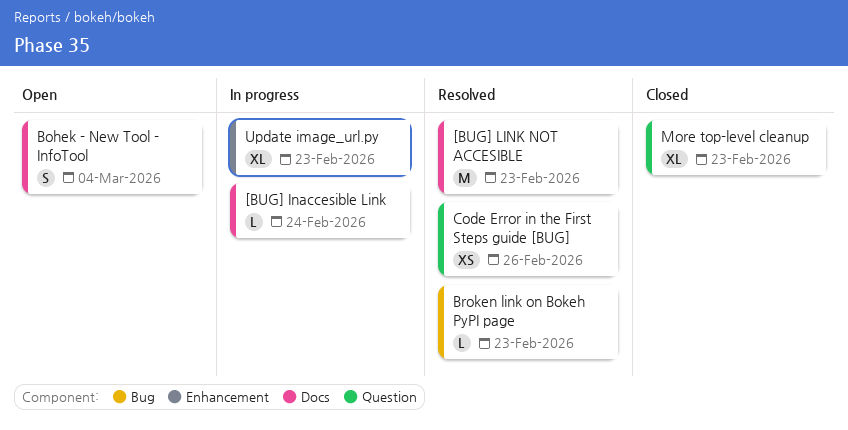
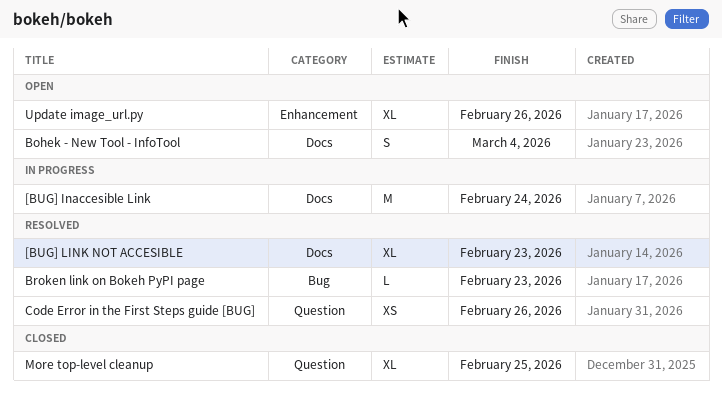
[BUG] Inaccesible Link, estimate: L -> M
[BUG] LINK NOT ACCESIBLE, estimate: M -> XL
More top-level cleanup, due: Feb 23 -> Feb 25
Update image_url.py, status: In progress -> Open
Update image_url.py, due: Feb 23 -> Feb 26

